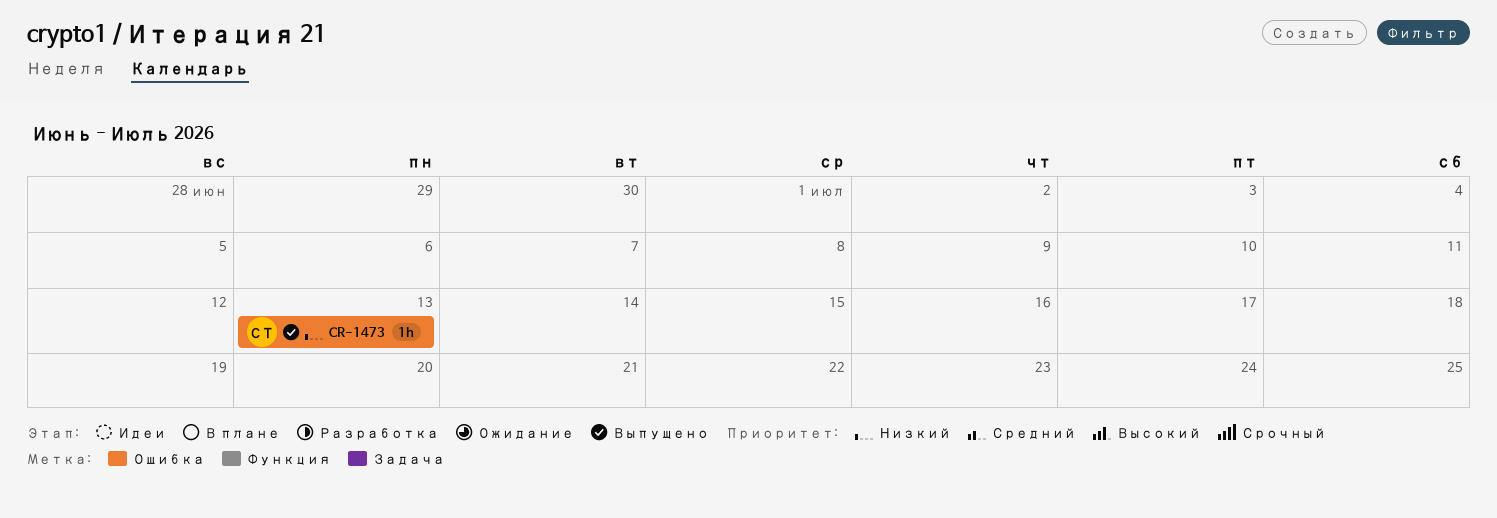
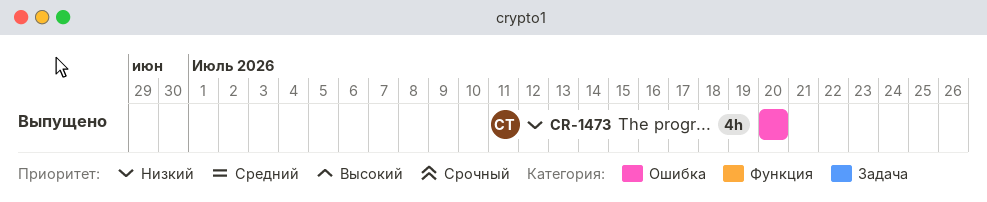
CR-1473, estimate: 1h -> 4h
CR-1473, start: Jul 13 -> Jul 20
CR-1473, due: Jul 13 -> Jul 20

